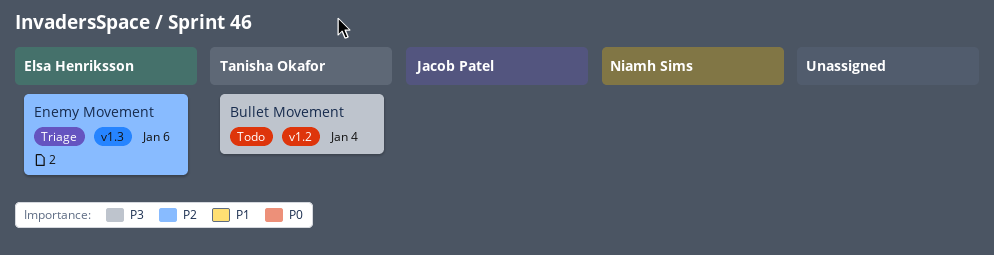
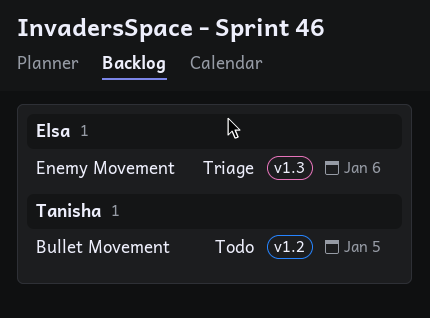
Bullet Movement, due: Jan 4 -> Jan 5

